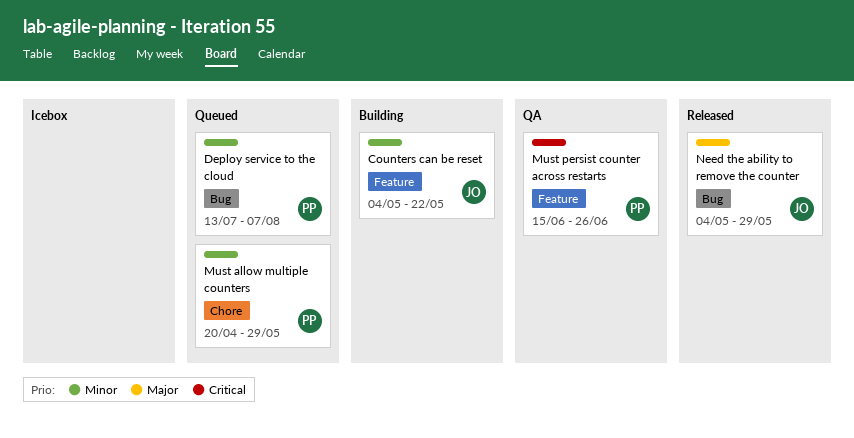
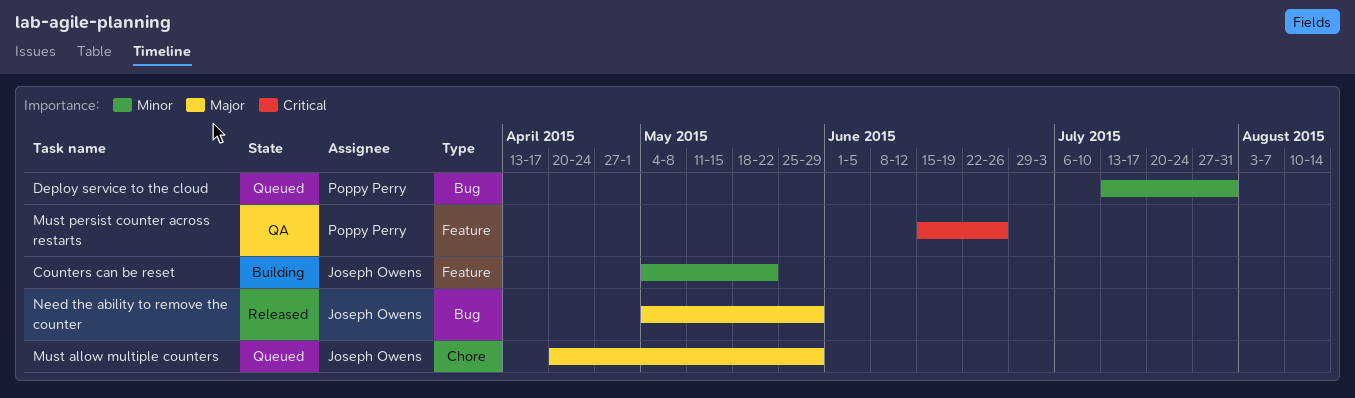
Deploy service to the cloud, due: Aug 7 -> Jul 31
Must allow multiple counters, owner: Poppy Perry -> Joseph Owens
Must allow multiple counters, priority: Minor -> Major

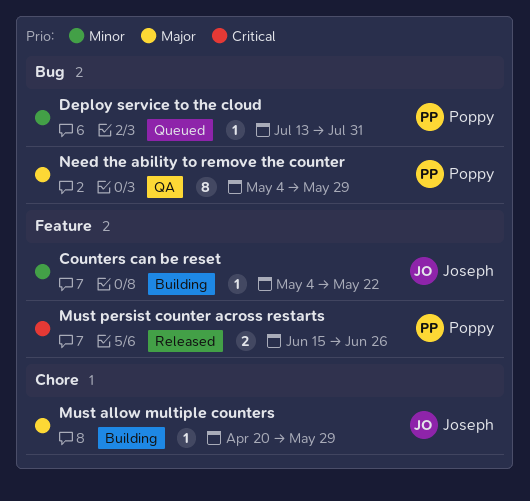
Must allow multiple counters, status: Queued -> Building
Must persist counter across restarts, status: QA -> Released
Need the ability to remove the counter, status: Released -> QA
Need the ability to remove the counter, owner: Joseph Owens -> Poppy Perry

